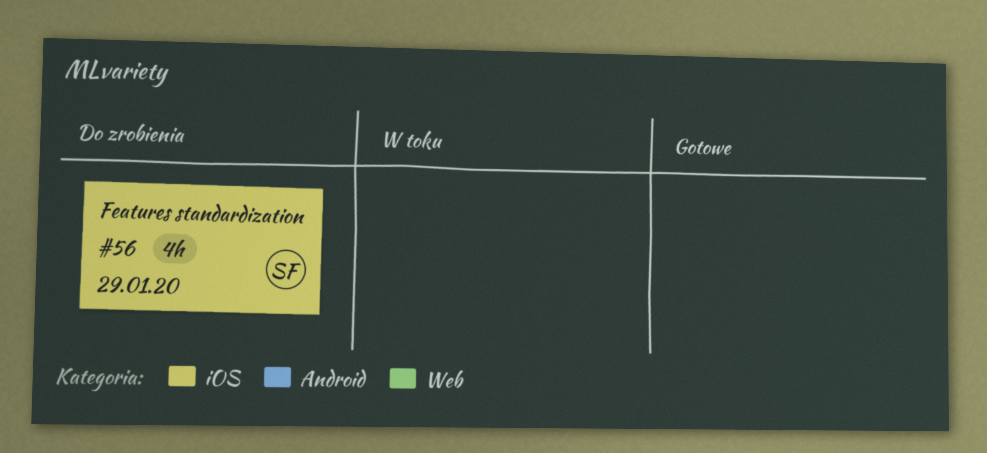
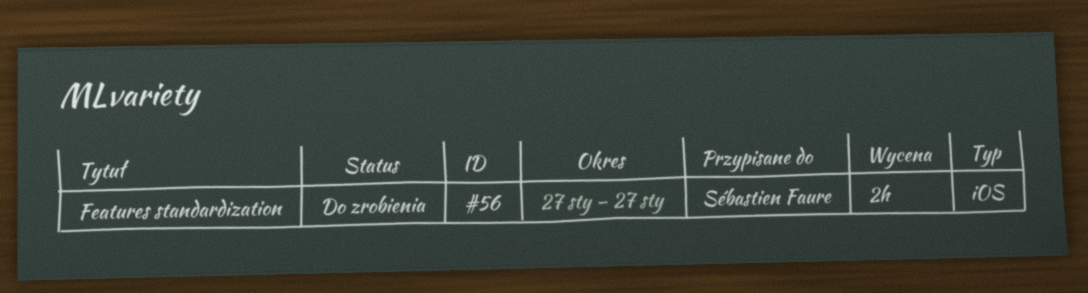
#56, estimate: 4h -> 2h
#56, due: Jan 29 -> Jan 27

